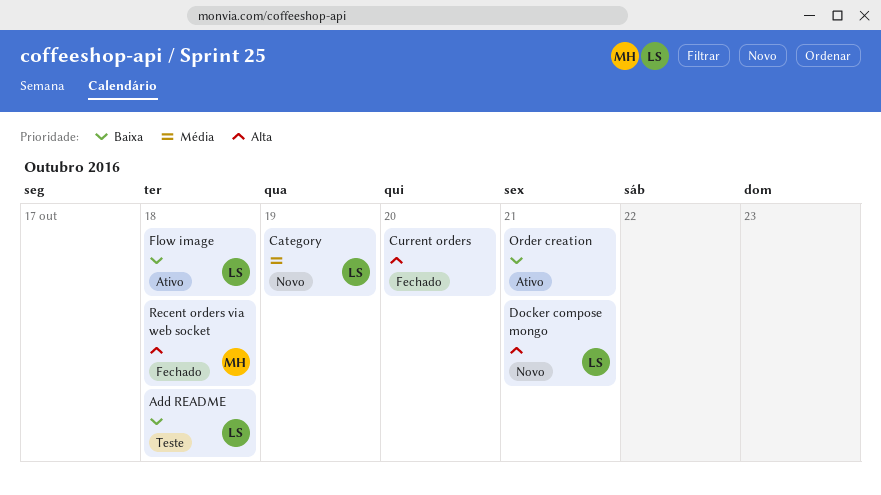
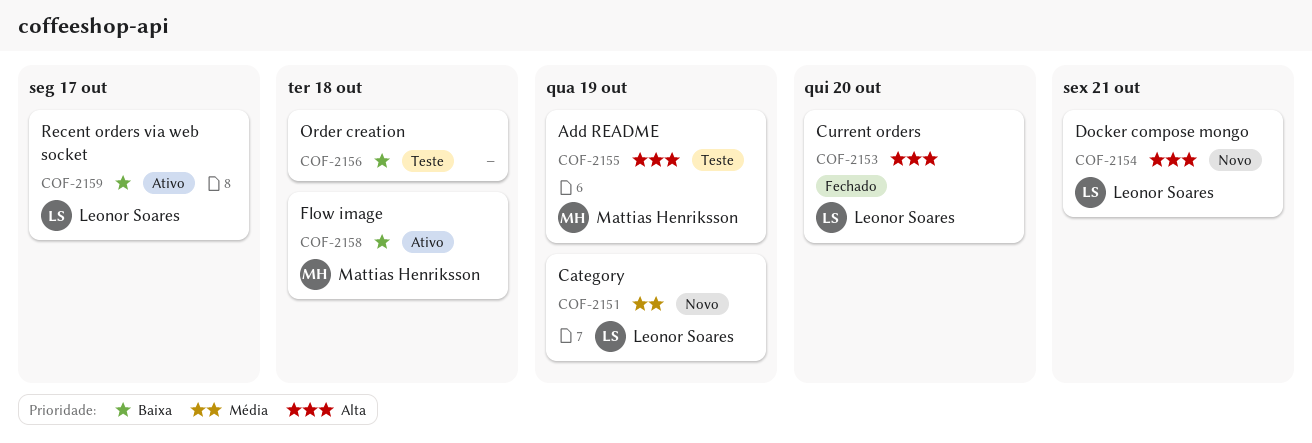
Add README, owner: Leonor Soares -> Mattias Henriksson
Add README, priority: Baixa -> Alta
Add README, due: Oct 18 -> Oct 19
Current orders, owner: none -> Leonor Soares
Flow image, owner: Leonor Soares -> Mattias Henriksson
Order creation, status: Ativo -> Teste
Order creation, due: Oct 21 -> Oct 18
Recent orders via web socket, status: Fechado -> Ativo
Recent orders via web socket, owner: Mattias Henriksson -> Leonor Soares
Recent orders via web socket, priority: Alta -> Baixa
Recent orders via web socket, due: Oct 18 -> Oct 17

